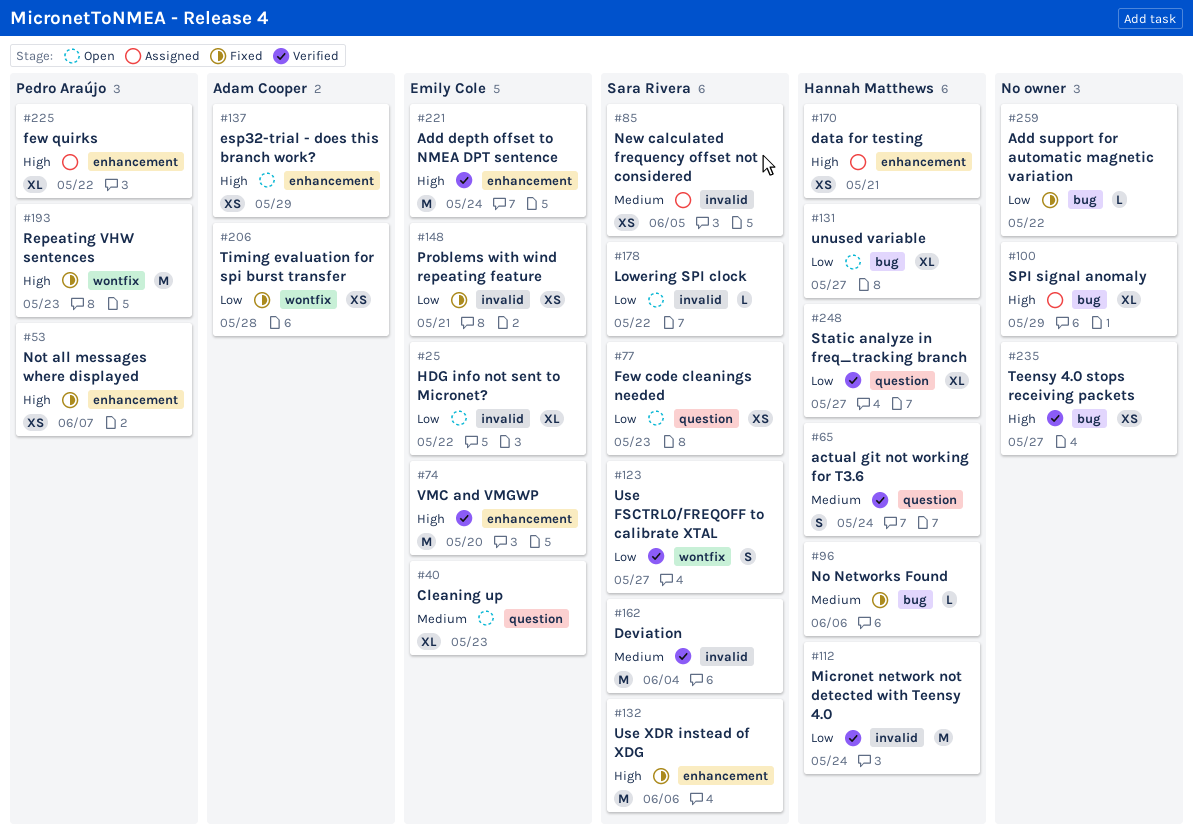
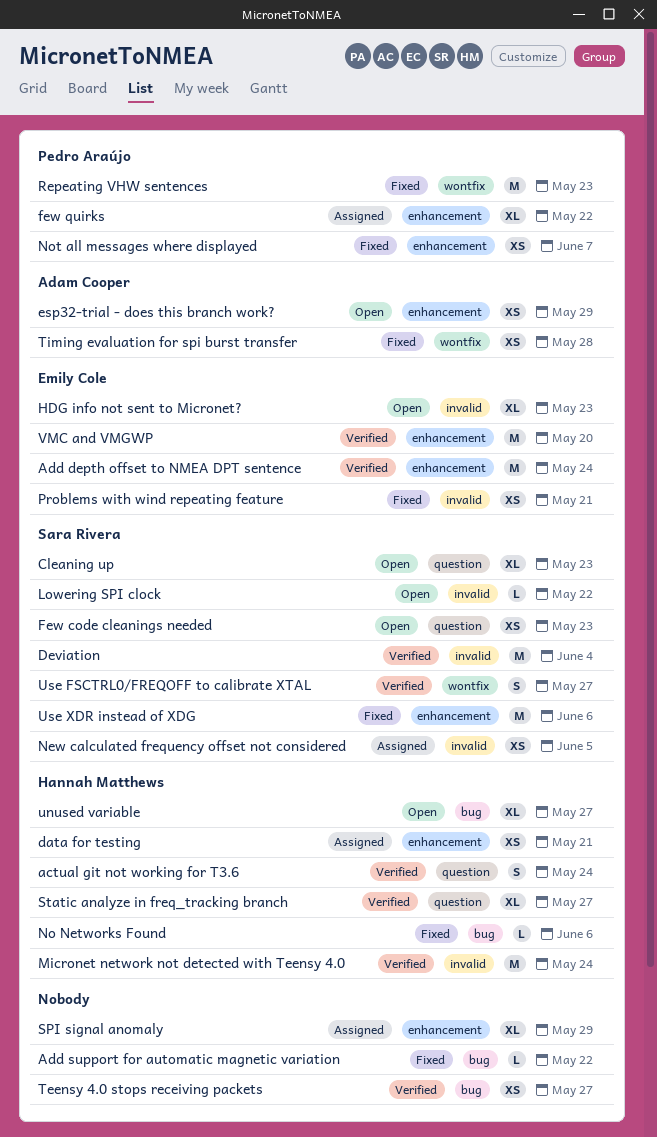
Cleaning up, owner: Emily Cole -> Sara Rivera
HDG info not sent to Micronet?, due: May 22 -> May 23
SPI signal anomaly, label: bug -> enhancement

